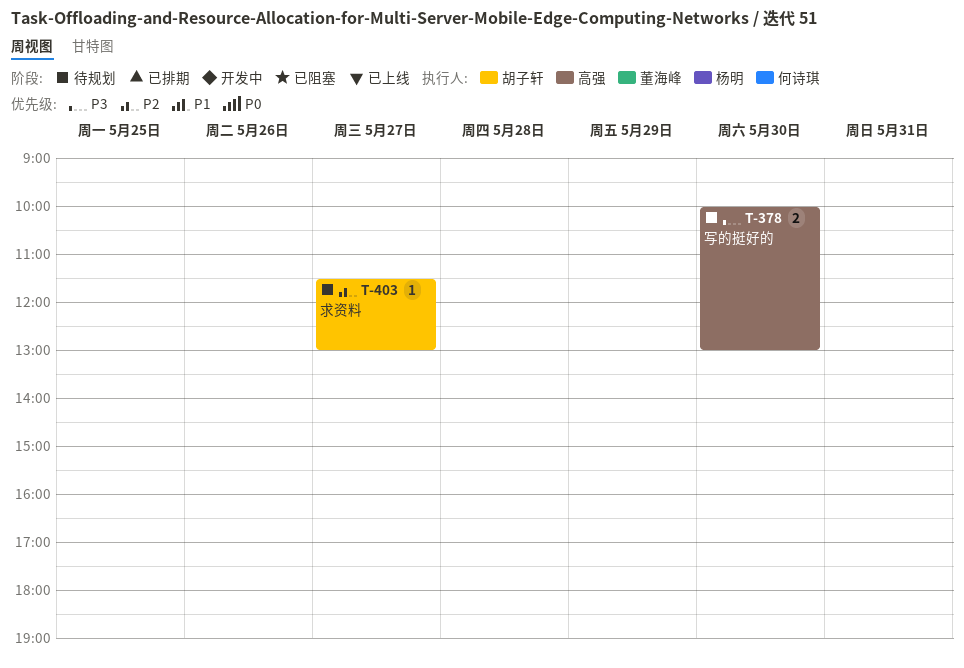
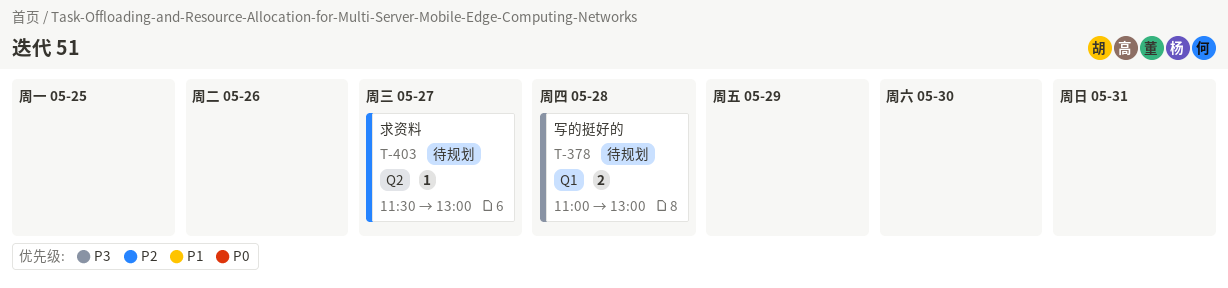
T-378, day: May 30 -> May 28
T-378, begins: 10:00 -> 11:00

